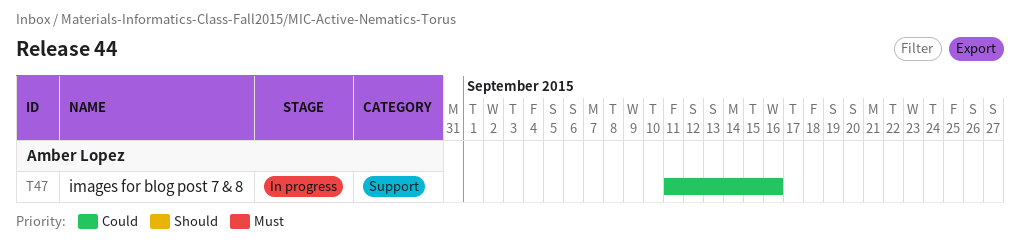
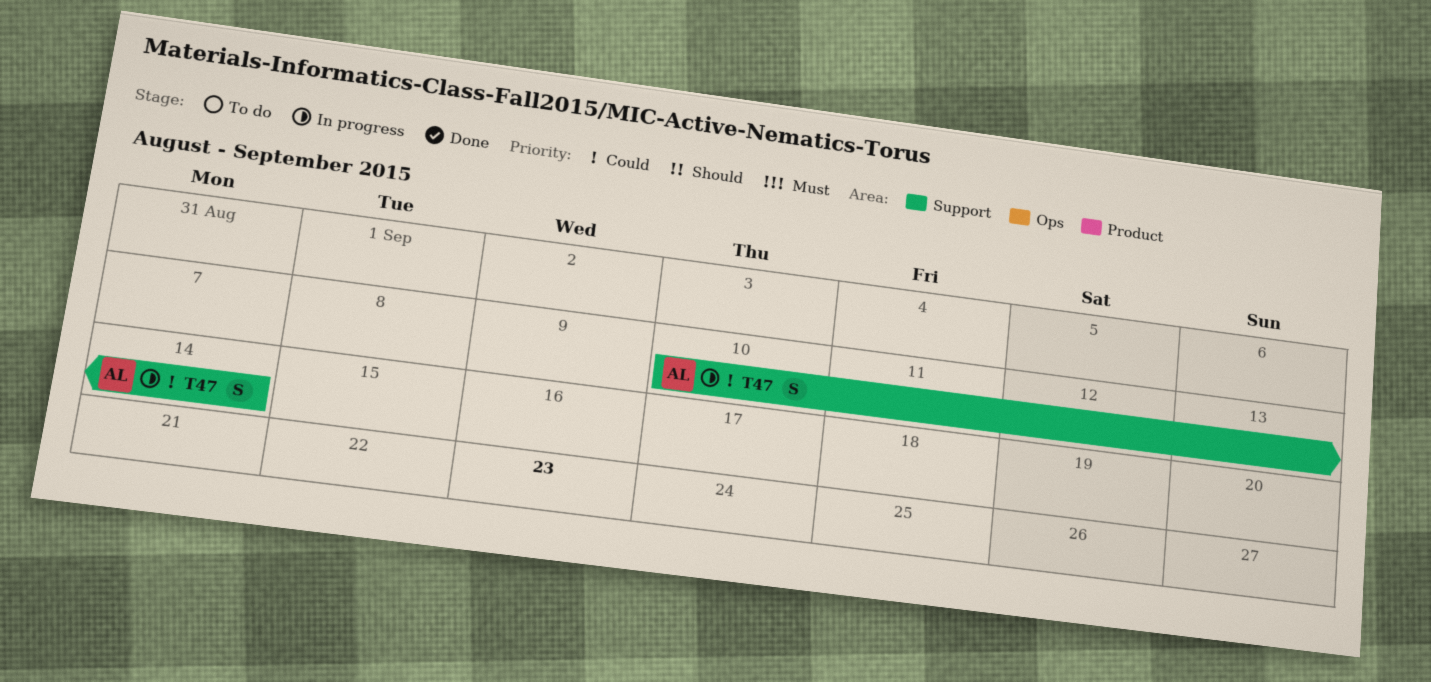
T47, start: Sep 11 -> Sep 10
T47, due: Sep 16 -> Sep 14

